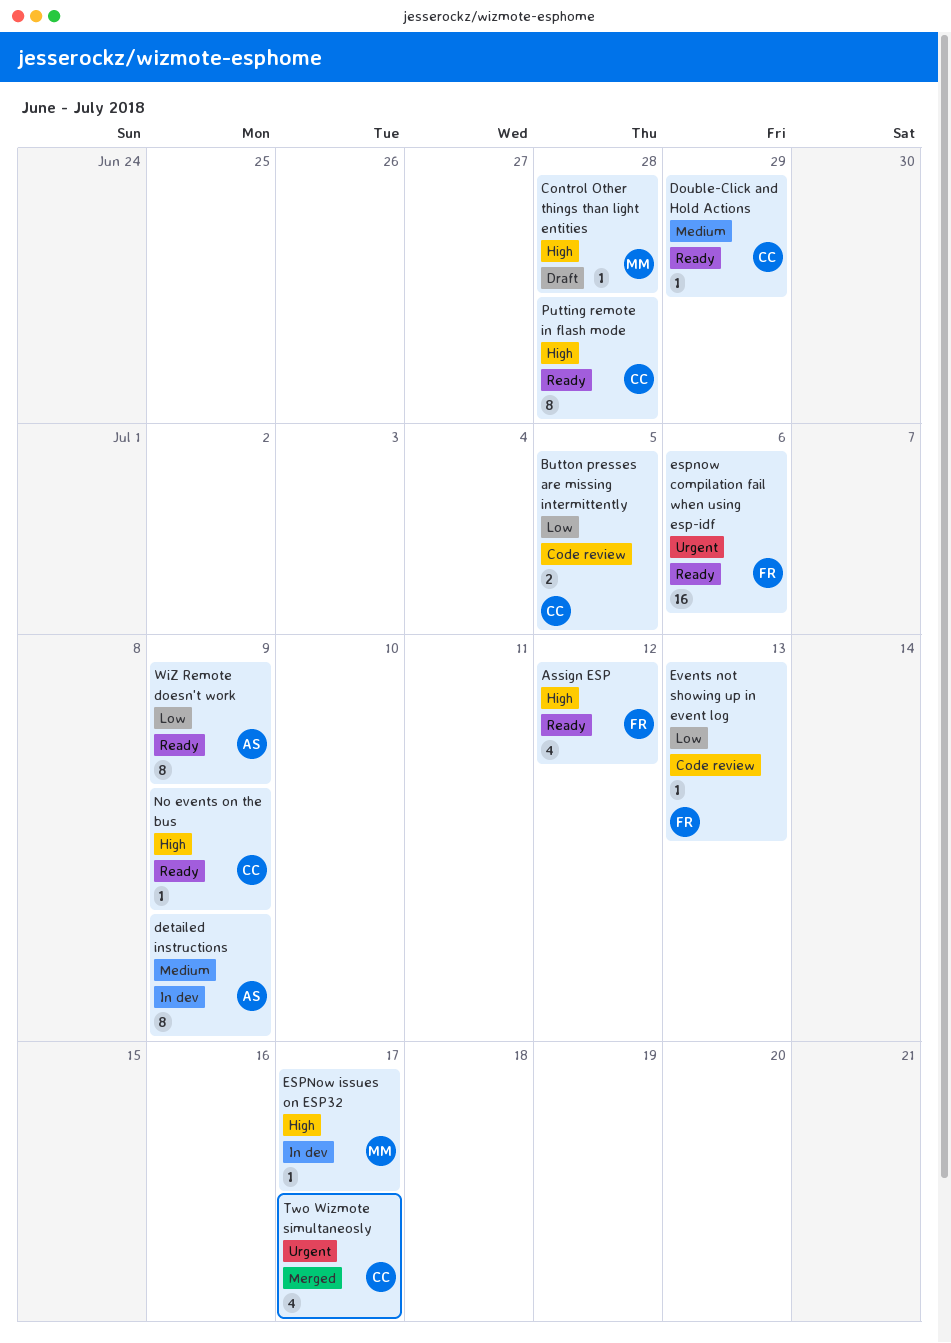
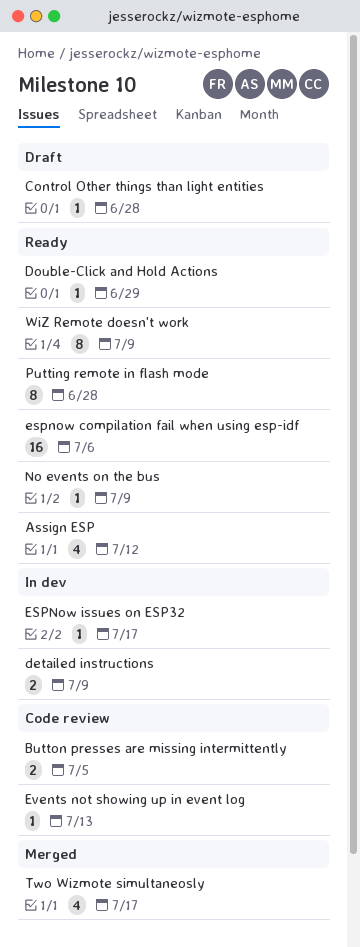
detailed instructions, estimate: 8 -> 2

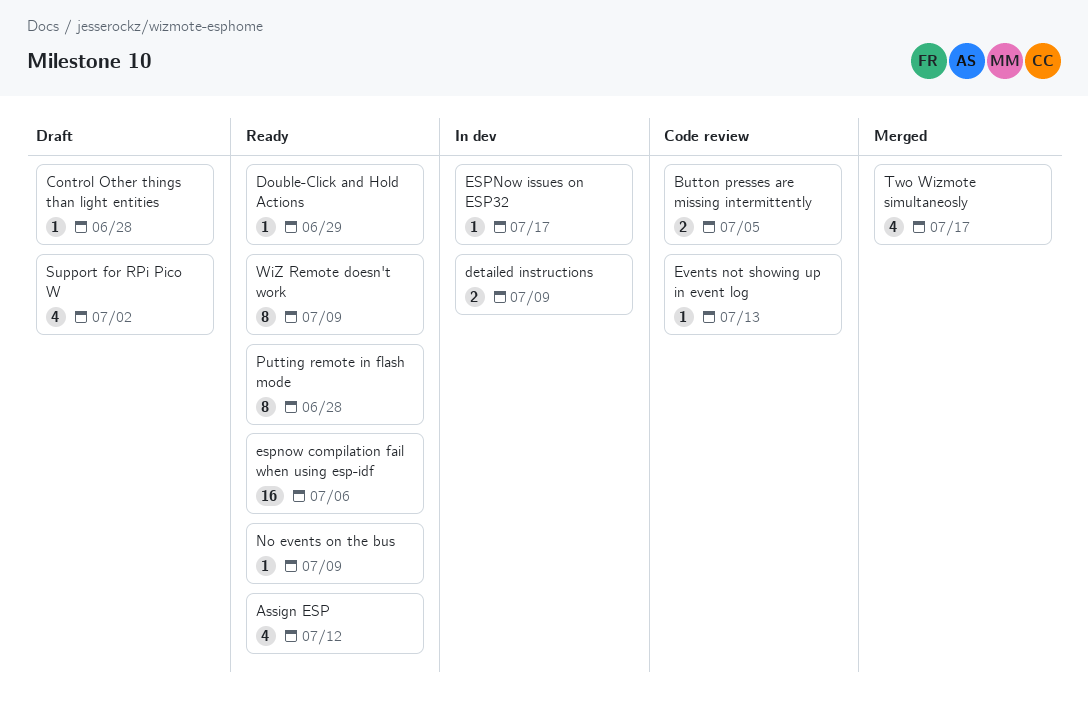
Support for RPi Pico W: none -> present

